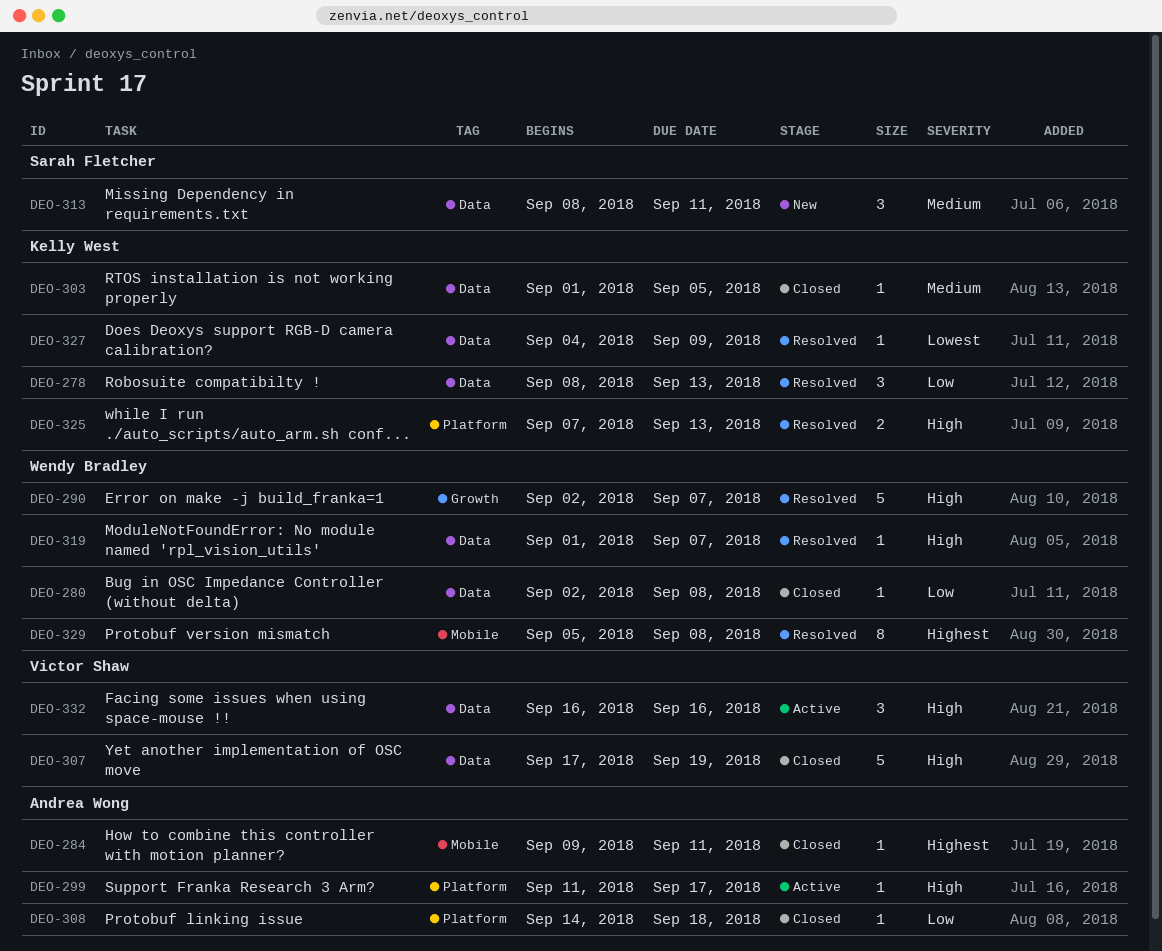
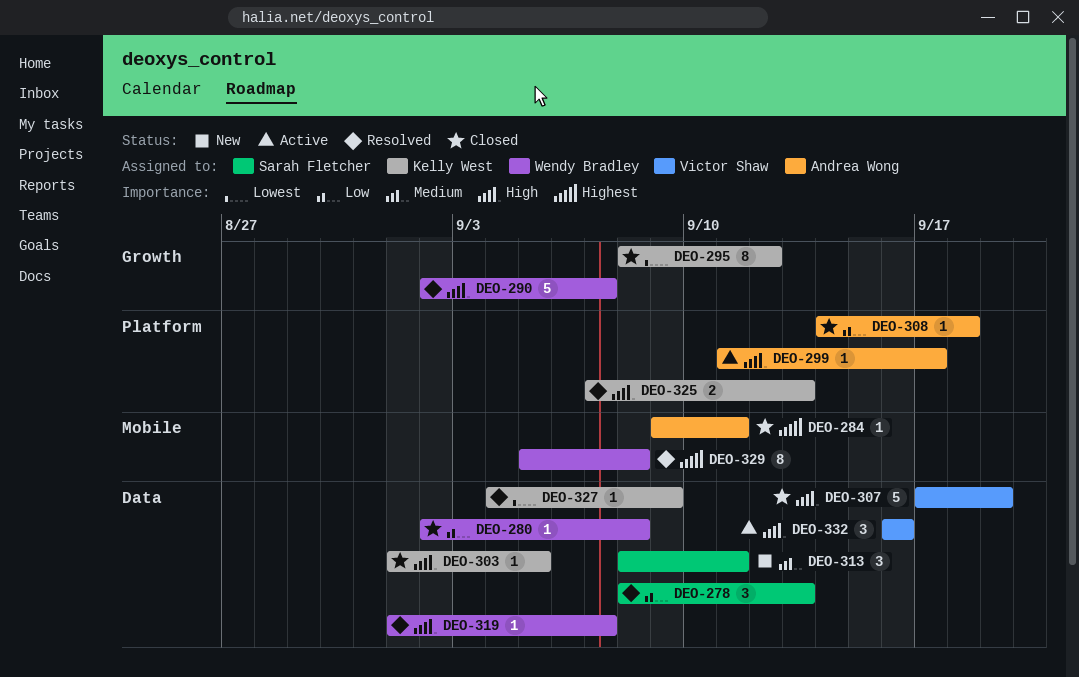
DEO-278, owner: Kelly West -> Sarah Fletcher
DEO-295: none -> present
DEO-303, priority: Medium -> High

